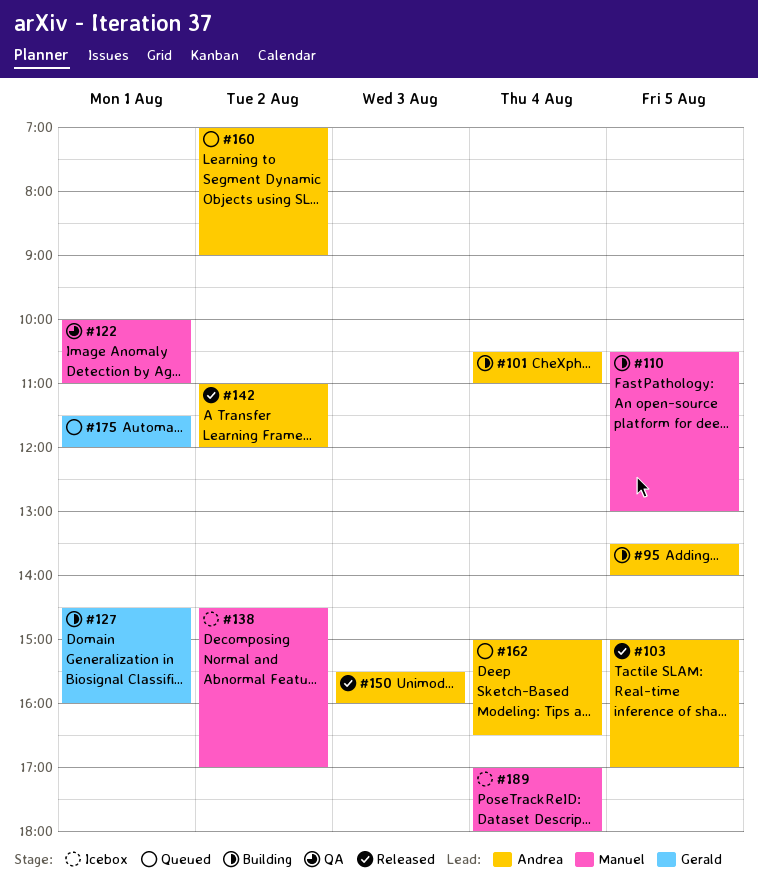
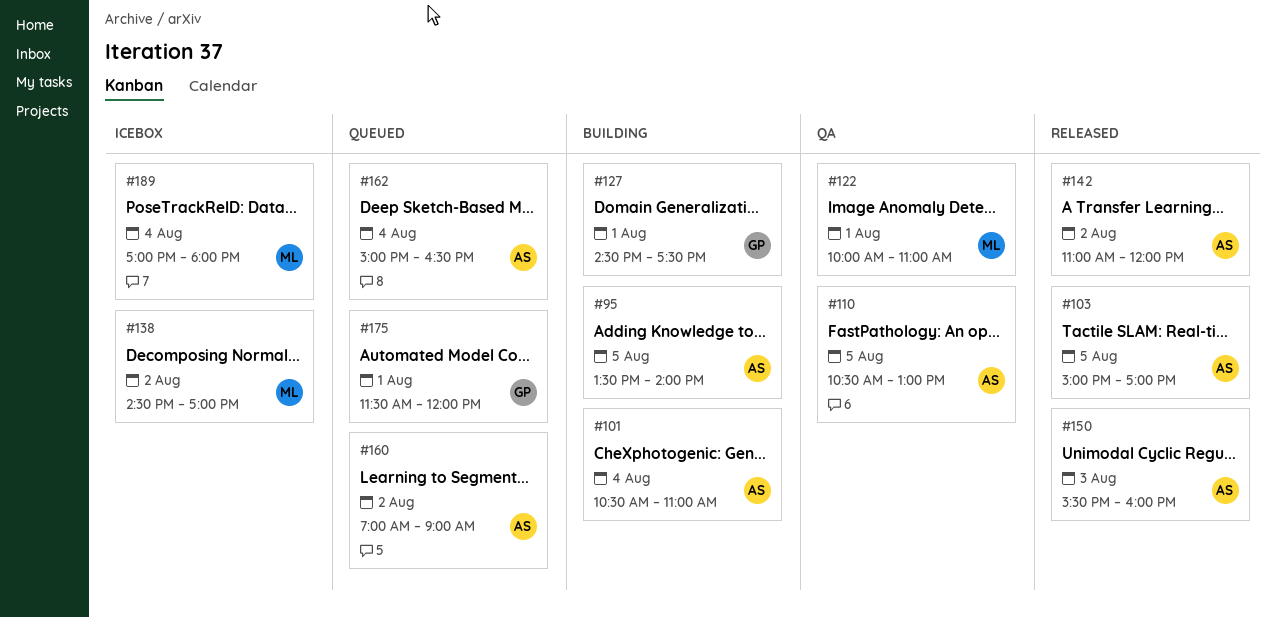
#110, status: Building -> QA
#110, owner: Manuel -> Andrea
#127, ends: 16:00 -> 17:30

